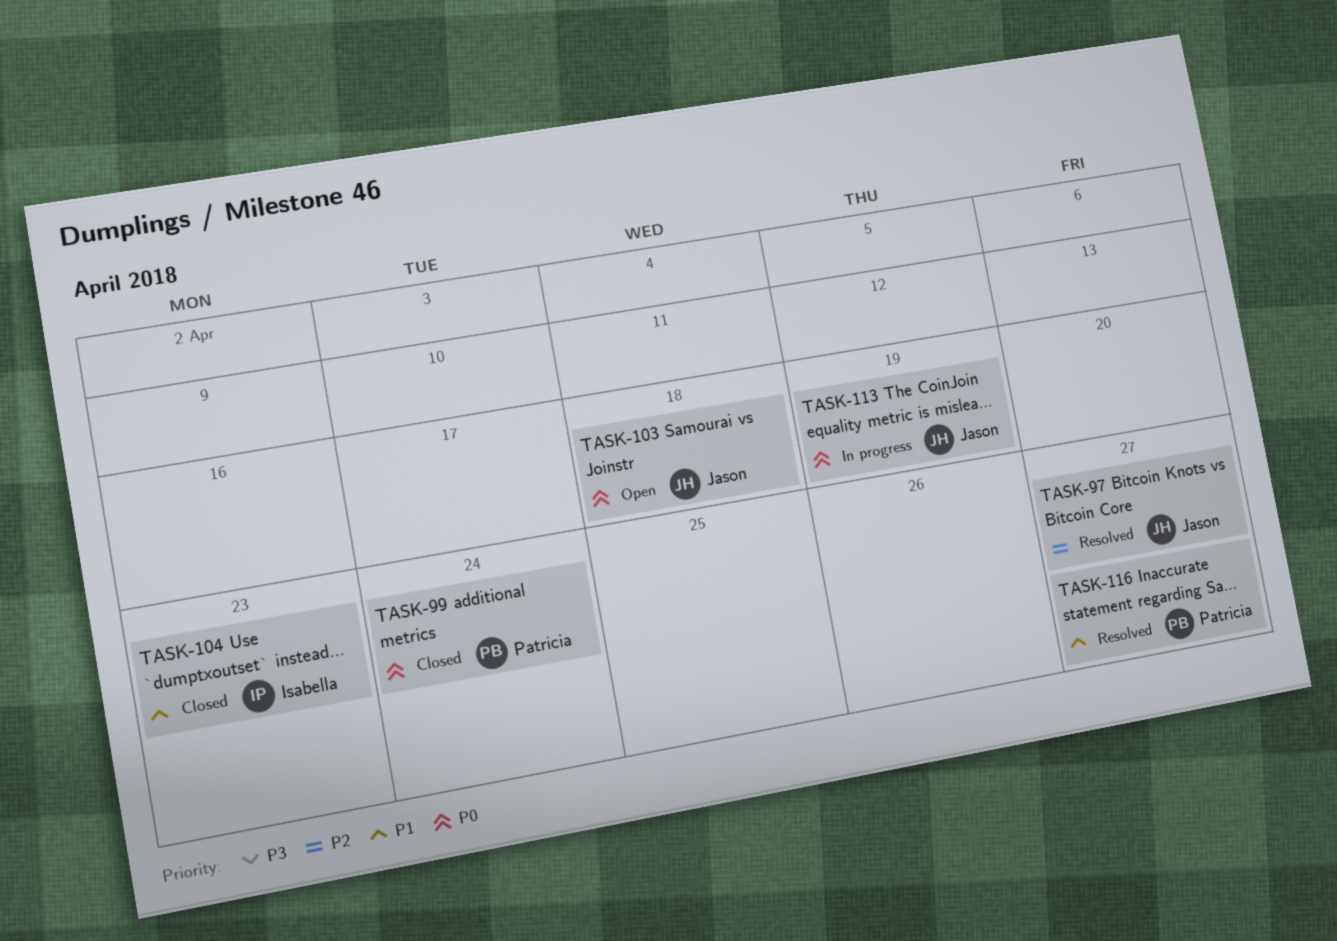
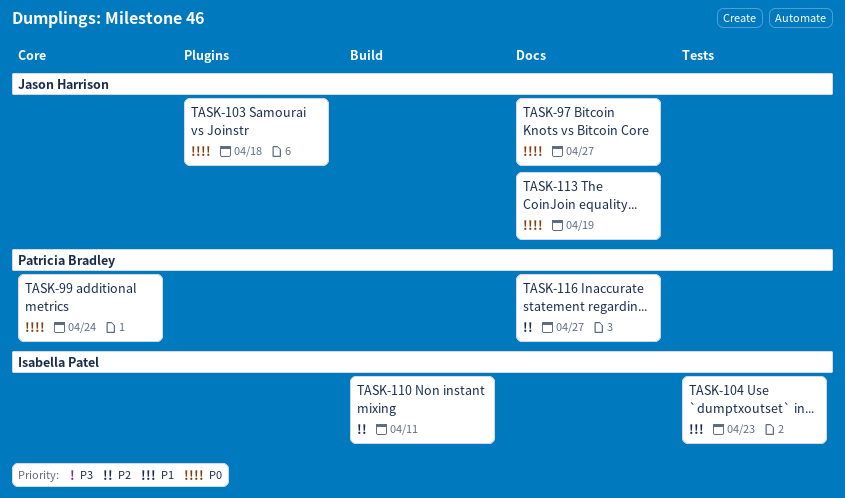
TASK-97, priority: P2 -> P0
TASK-110: none -> present
TASK-116, priority: P1 -> P2

